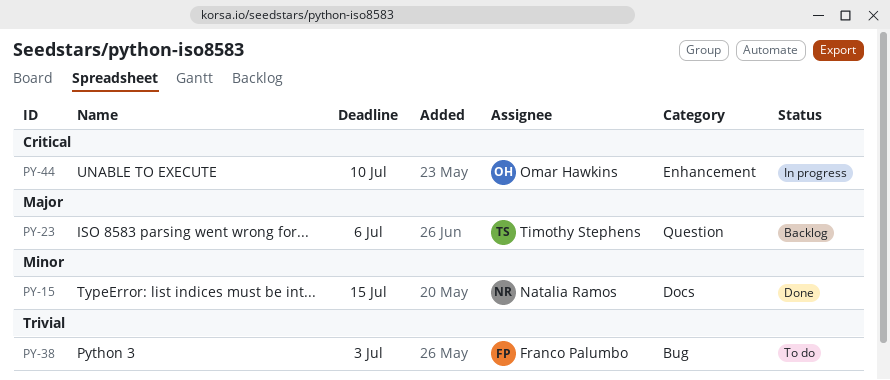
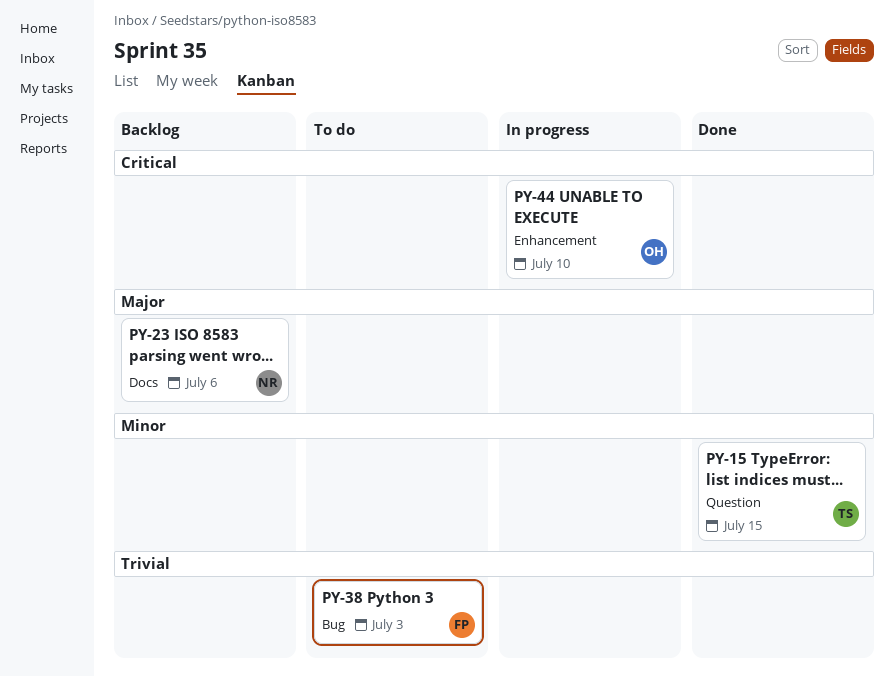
PY-15, owner: Natalia Ramos -> Timothy Stephens
PY-15, label: Docs -> Question
PY-23, owner: Timothy Stephens -> Natalia Ramos
PY-23, label: Question -> Docs

